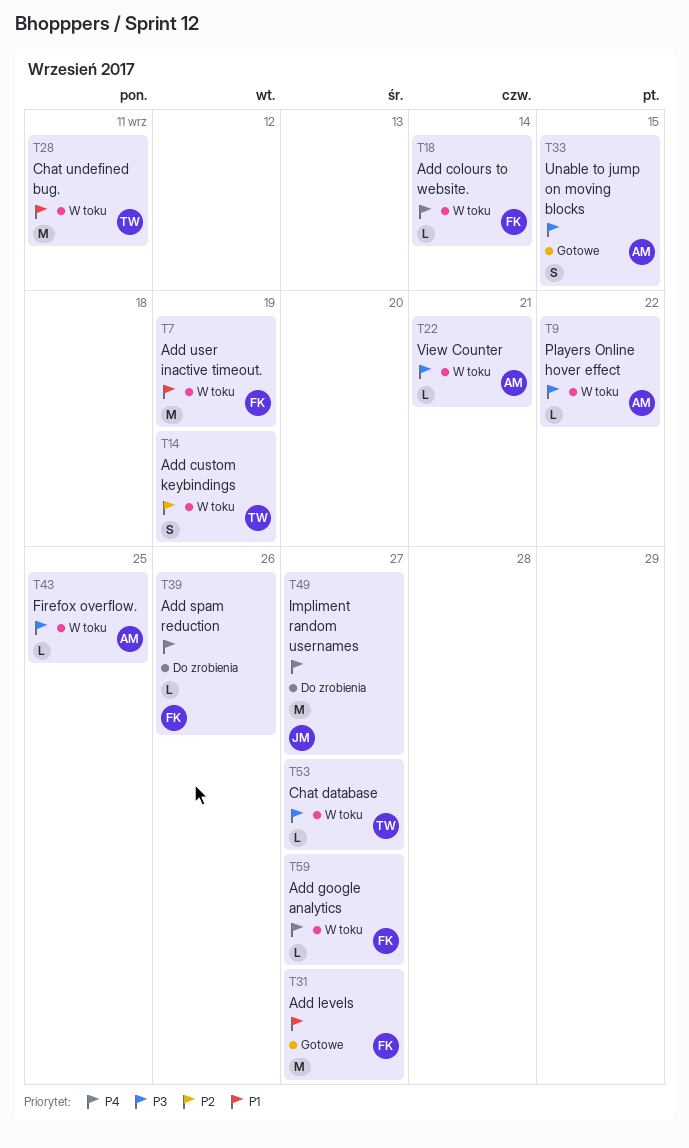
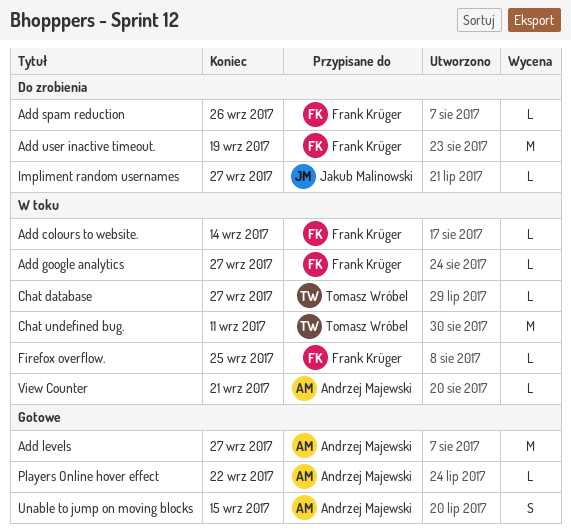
Add custom keybindings: present -> none
Add levels, owner: Frank Krüger -> Andrzej Majewski
Add user inactive timeout., status: W toku -> Do zrobienia
Firefox overflow., owner: Andrzej Majewski -> Frank Krüger
Impliment random usernames, estimate: M -> L
Players Online hover effect, status: W toku -> Gotowe

